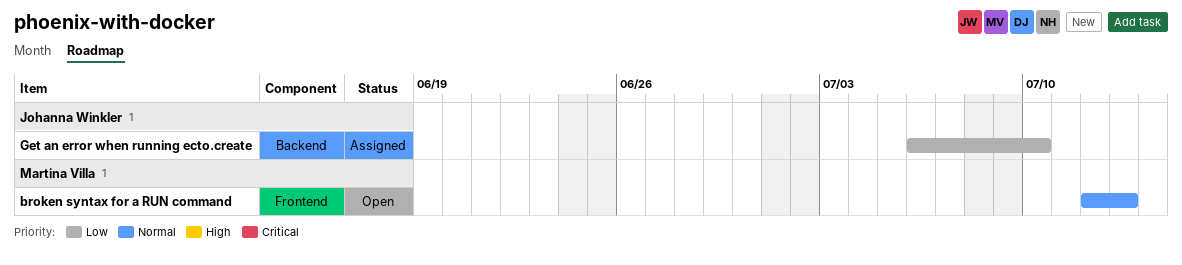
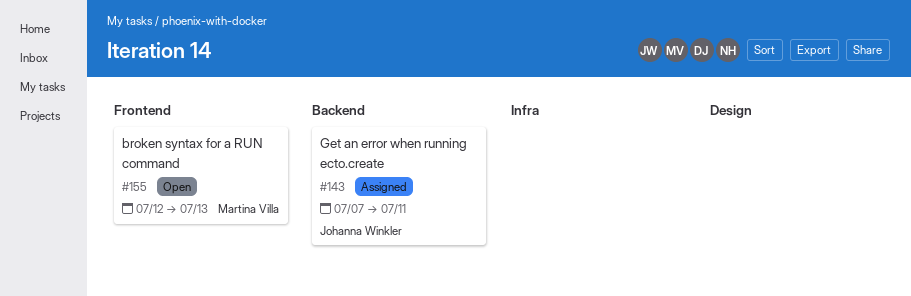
Get an error when running ecto.create, start: Jul 6 -> Jul 7
Get an error when running ecto.create, due: Jul 10 -> Jul 11

